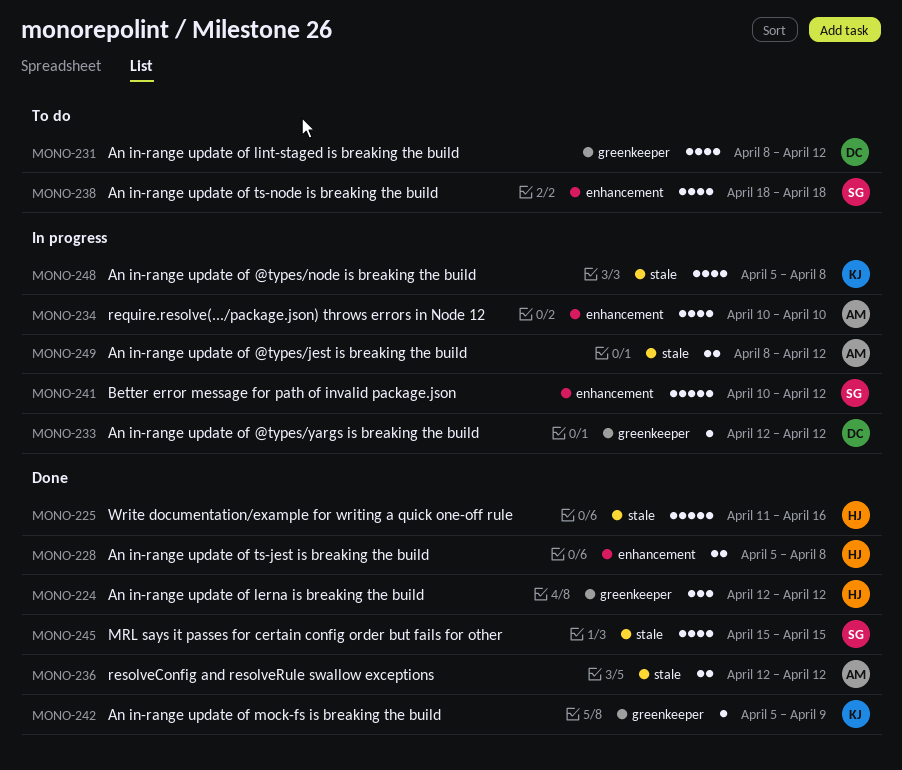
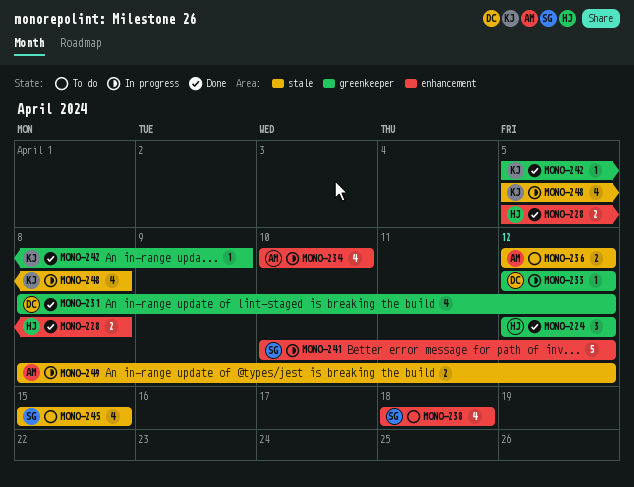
MONO-225: present -> none
MONO-231, status: To do -> Done
MONO-236, status: Done -> To do
MONO-245, status: Done -> To do

